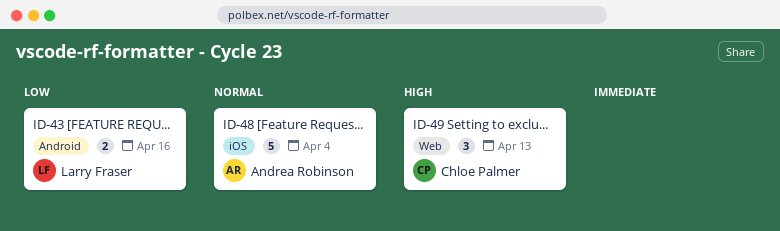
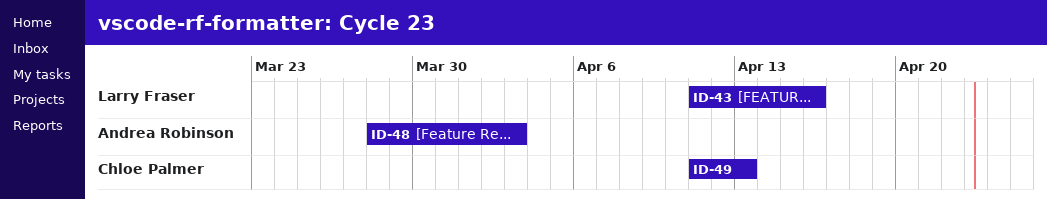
ID-48, due: Apr 4 -> Apr 3

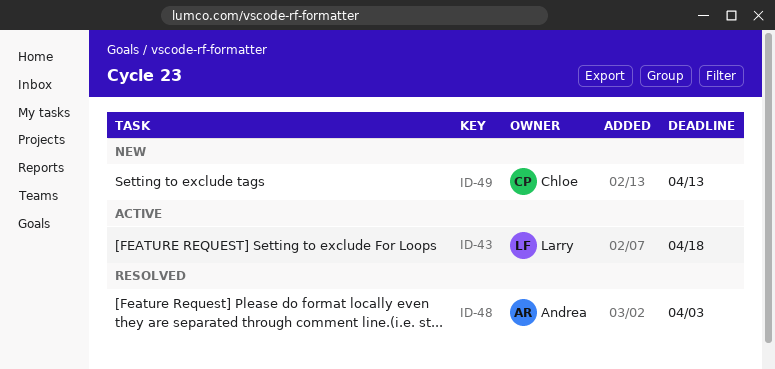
ID-43, due: Apr 16 -> Apr 18

